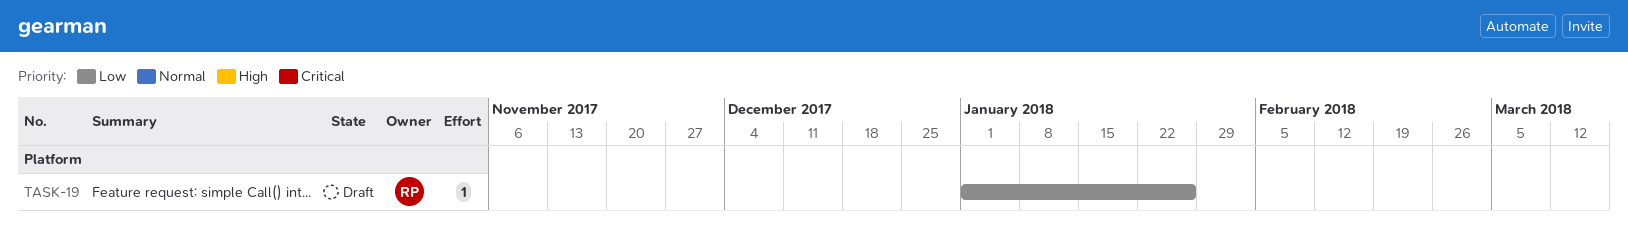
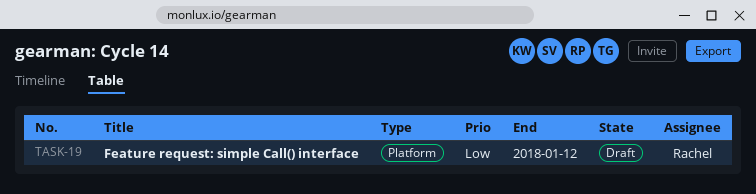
TASK-19, due: Jan 26 -> Jan 12

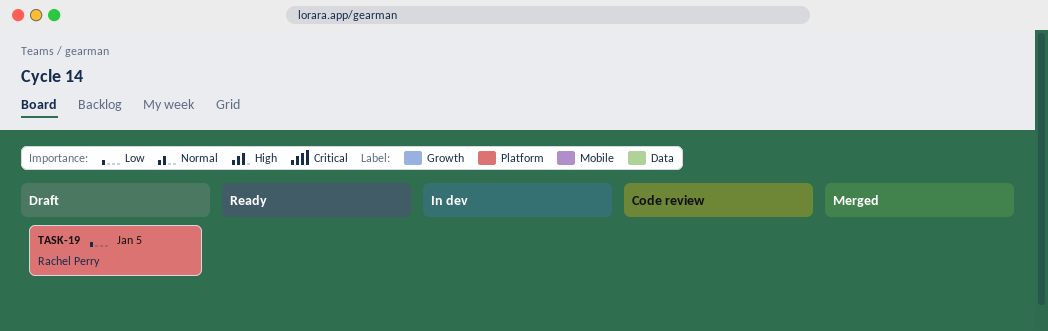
TASK-19, due: Jan 12 -> Jan 5

